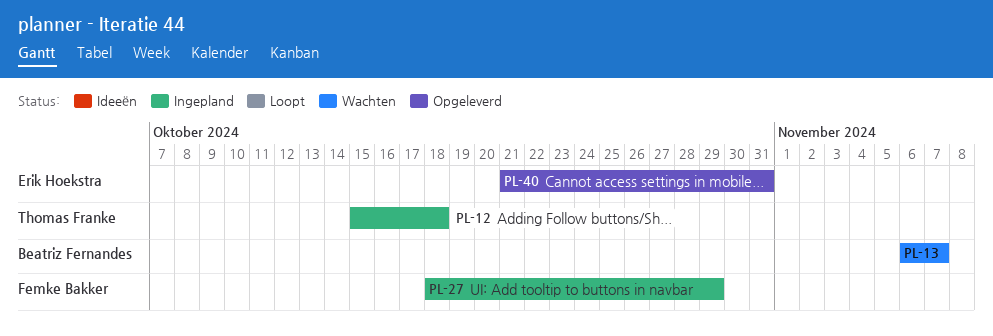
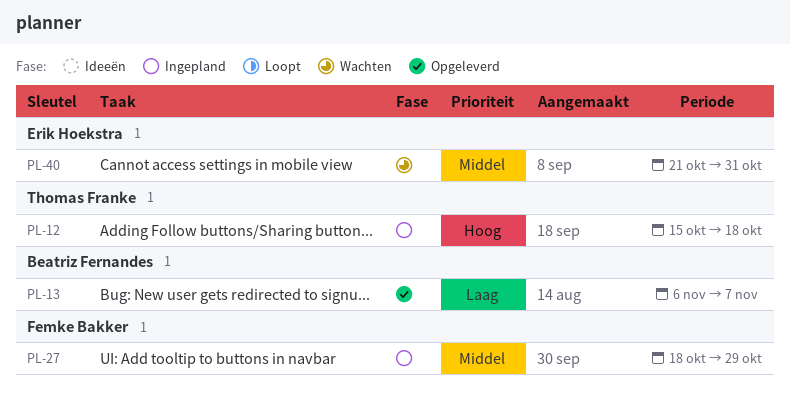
PL-13, status: Wachten -> Opgeleverd
PL-40, status: Opgeleverd -> Wachten

